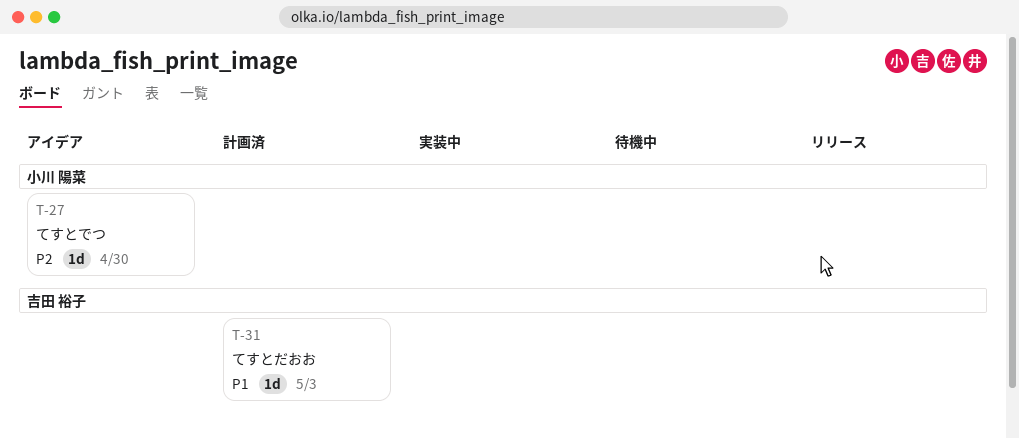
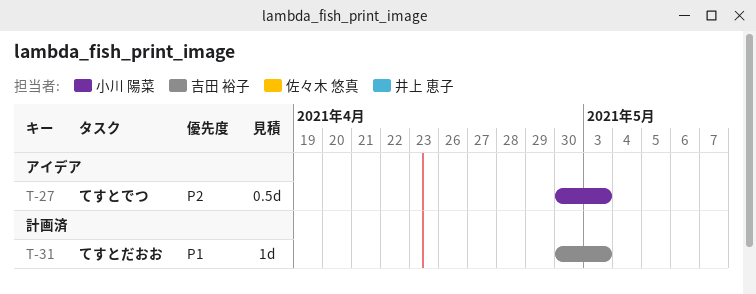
T-27, estimate: 1d -> 0.5d
T-27, due: Apr 30 -> May 3

